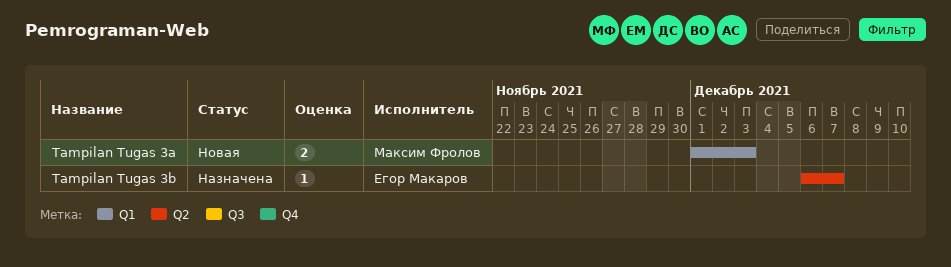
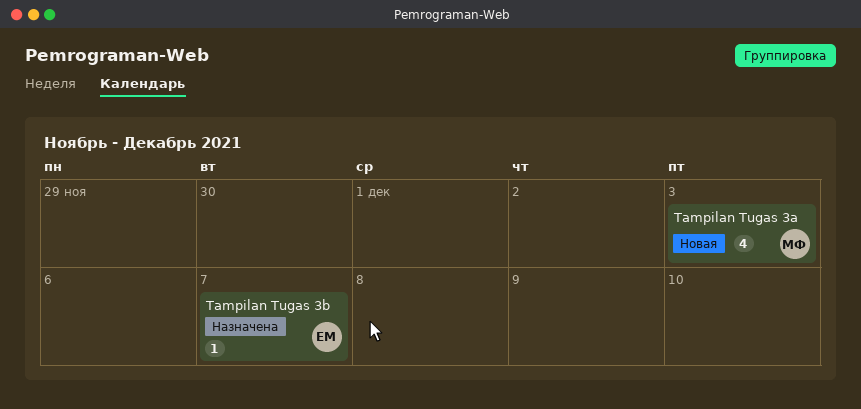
Tampilan Tugas 3a, estimate: 2 -> 4

